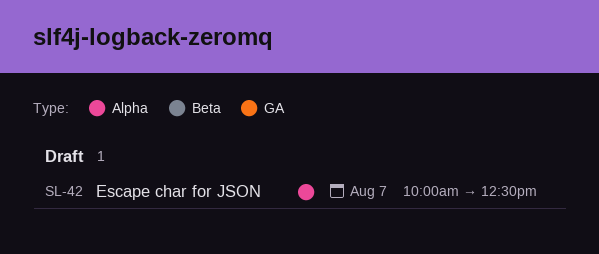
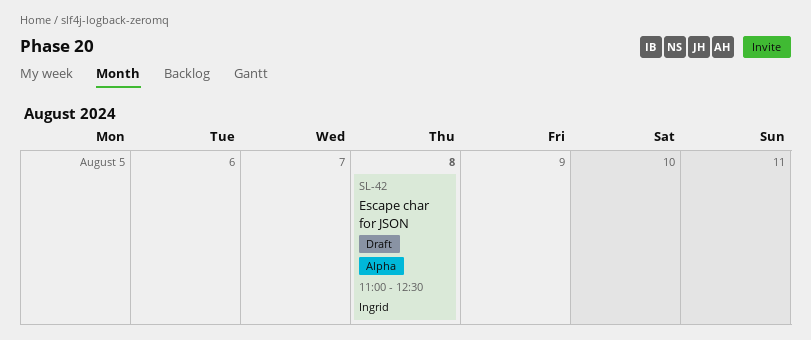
SL-42, day: Aug 7 -> Aug 8
SL-42, begins: 10:00 -> 11:00

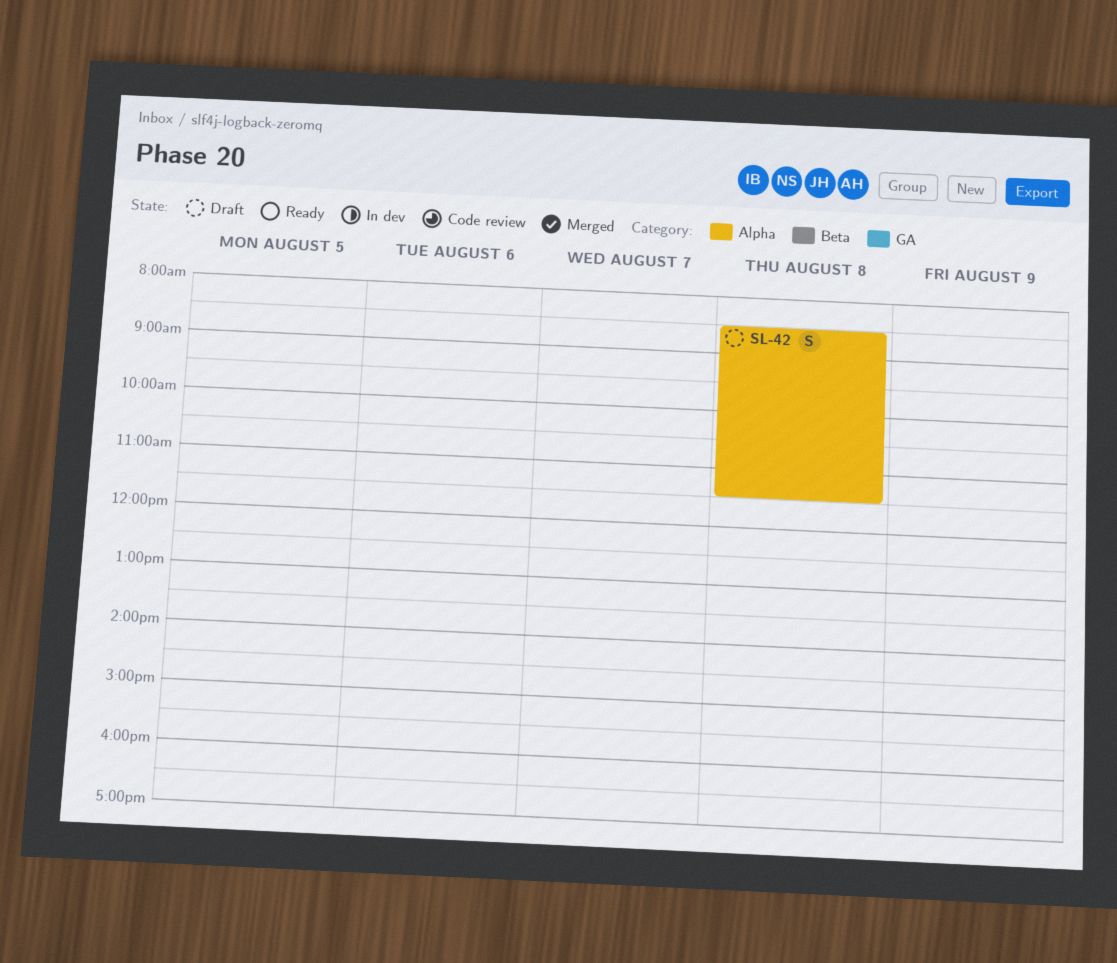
SL-42, begins: 11:00 -> 08:30
SL-42, ends: 12:30 -> 11:30

